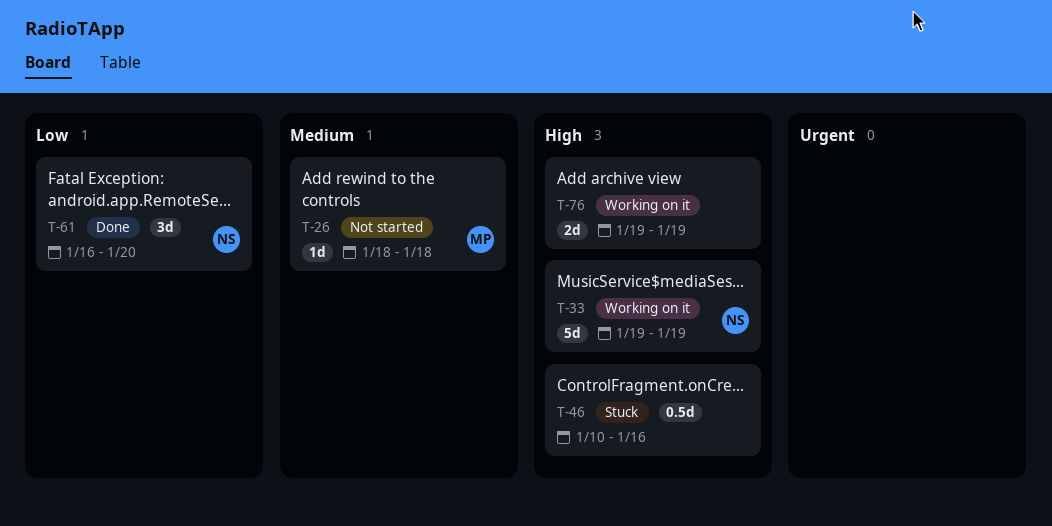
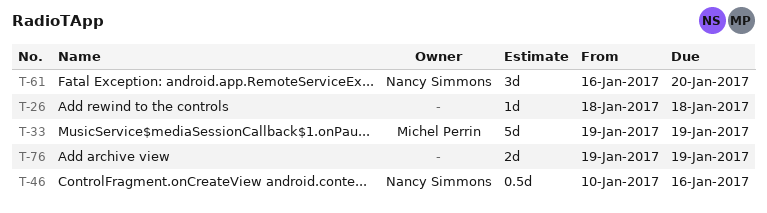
T-26, owner: Michel Perrin -> none
T-33, owner: Nancy Simmons -> Michel Perrin
T-46, owner: none -> Nancy Simmons

